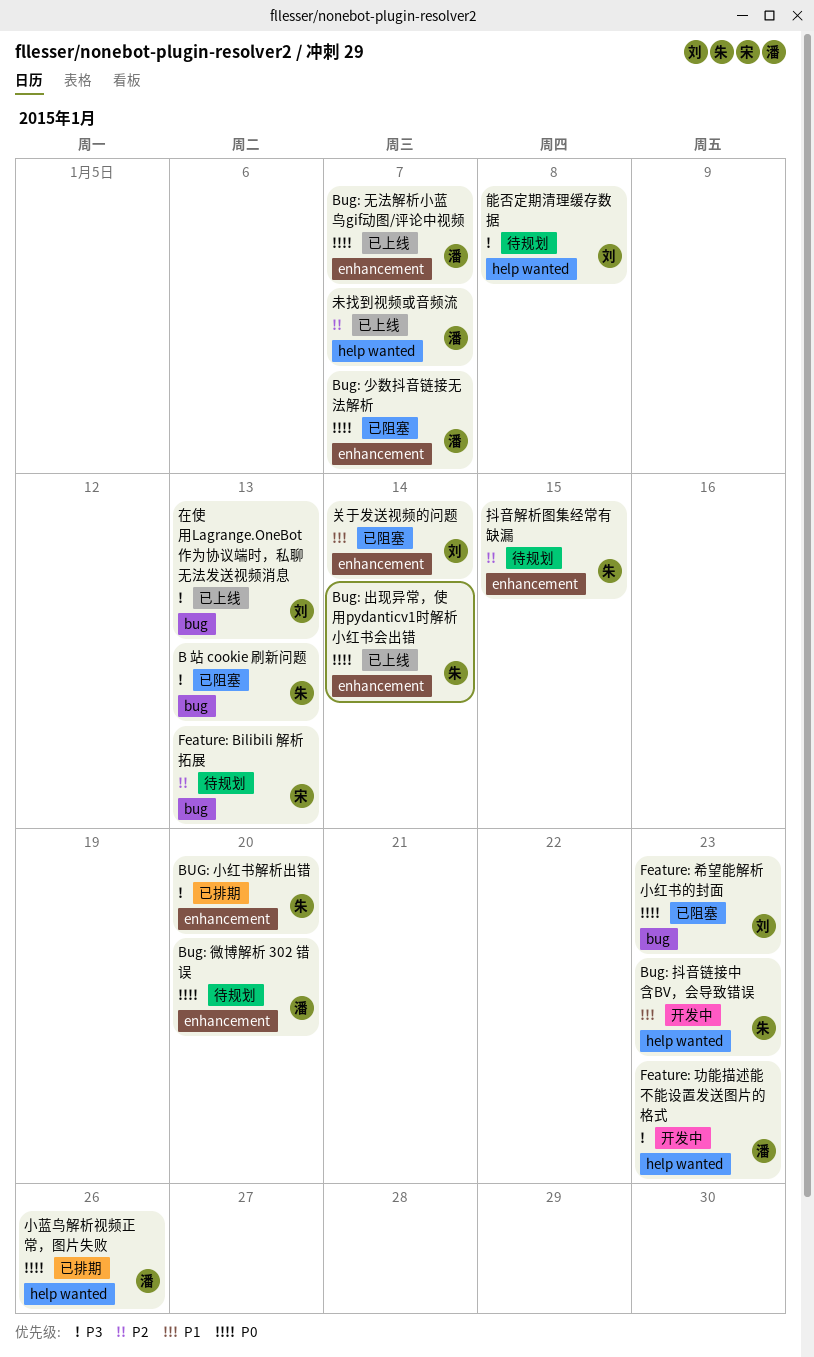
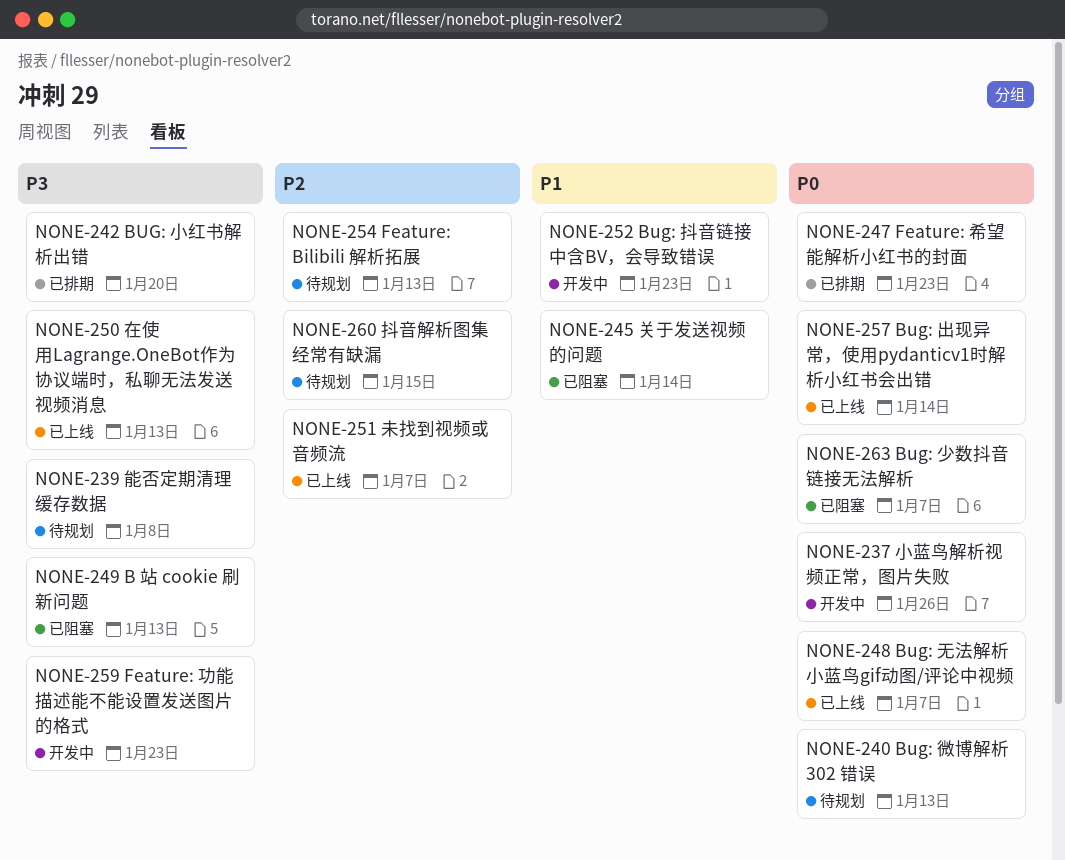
Bug: 微博解析 302 错误, due: Jan 20 -> Jan 13
Feature: 希望能解析小红书的封面, status: 已阻塞 -> 已排期
小蓝鸟解析视频正常，图片失败, status: 已排期 -> 开发中

